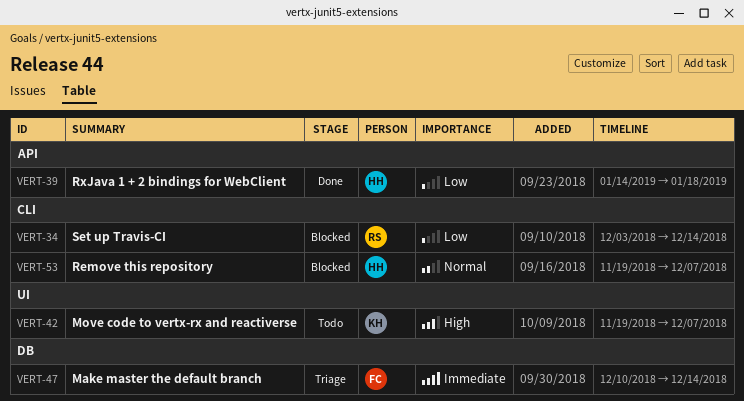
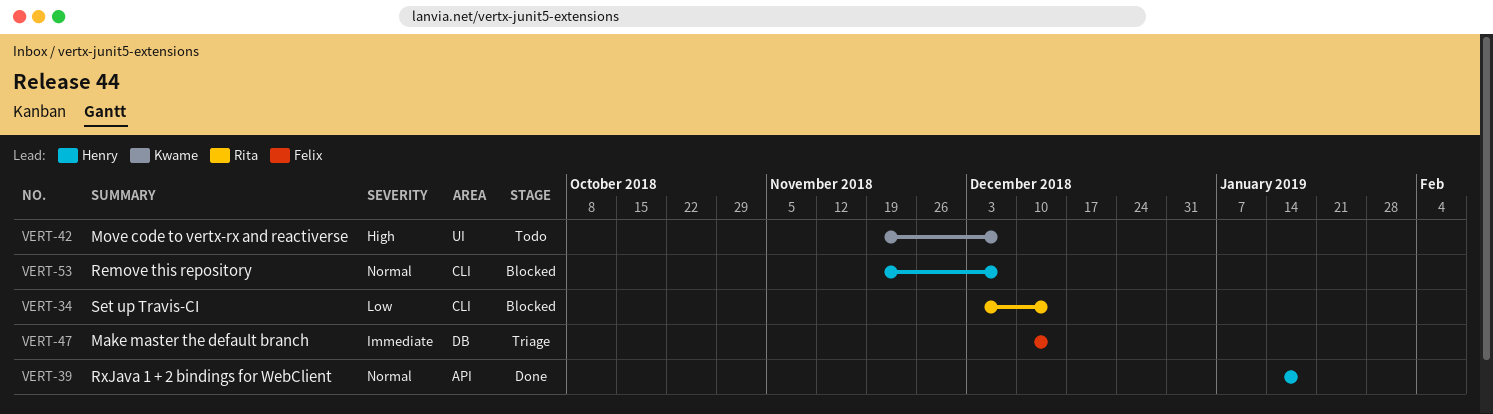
VERT-39, priority: Low -> Normal

